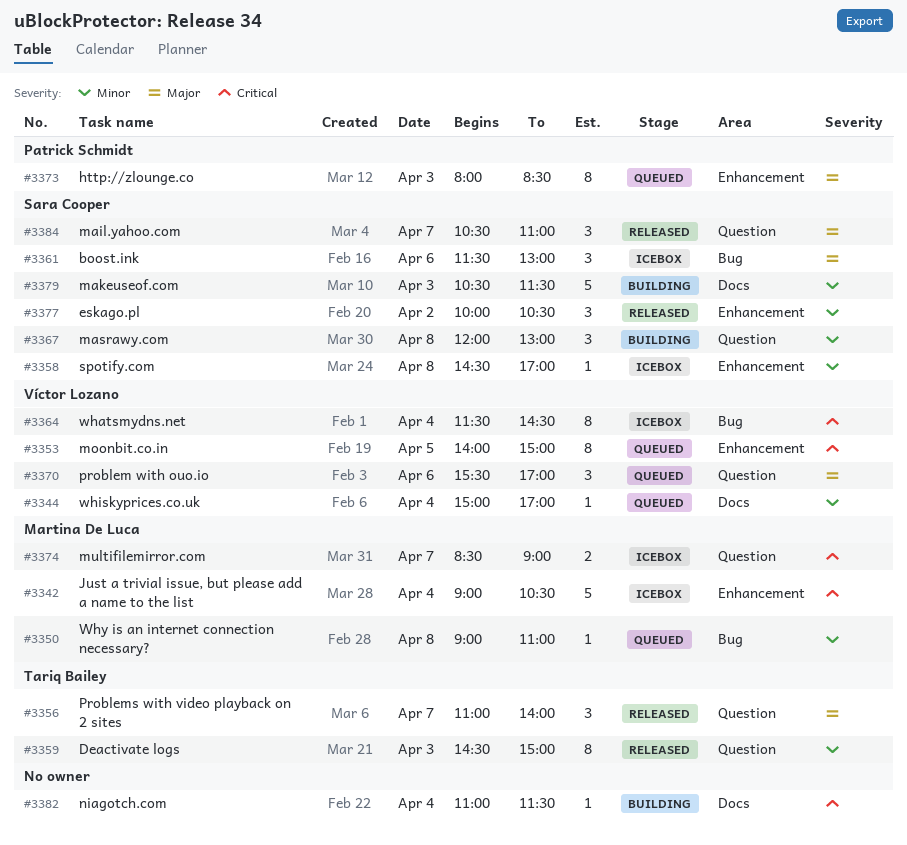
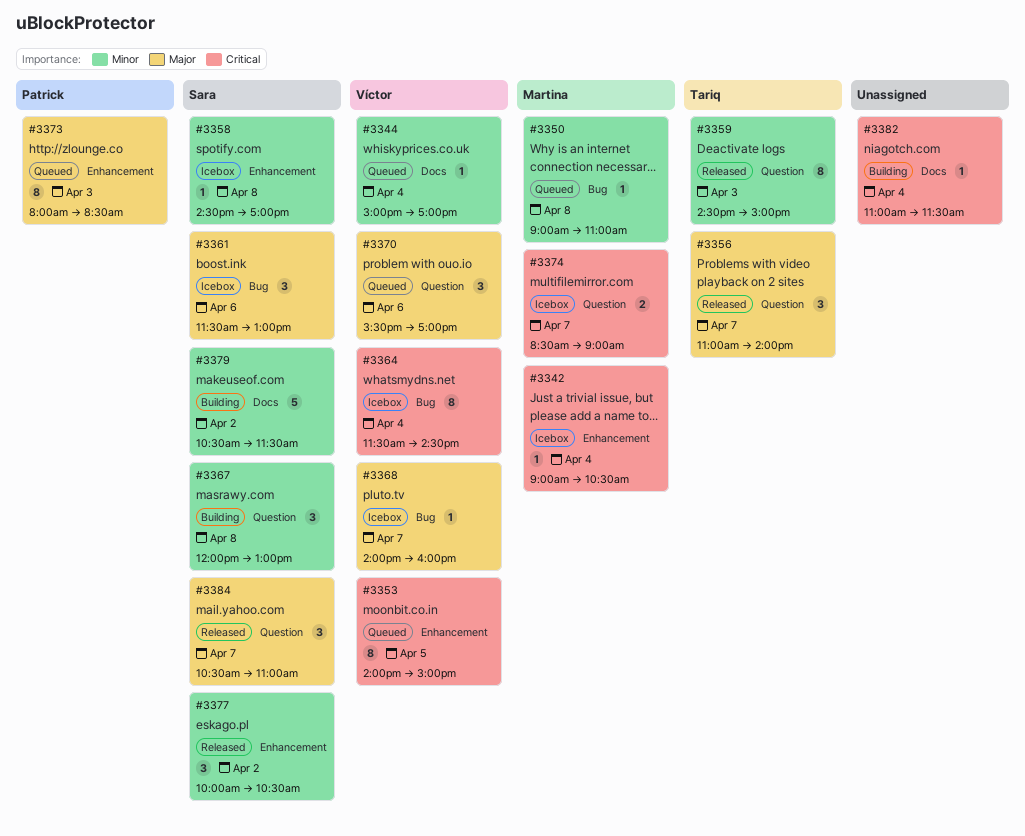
#3342, estimate: 5 -> 1
#3368: none -> present
#3379, day: Apr 3 -> Apr 2

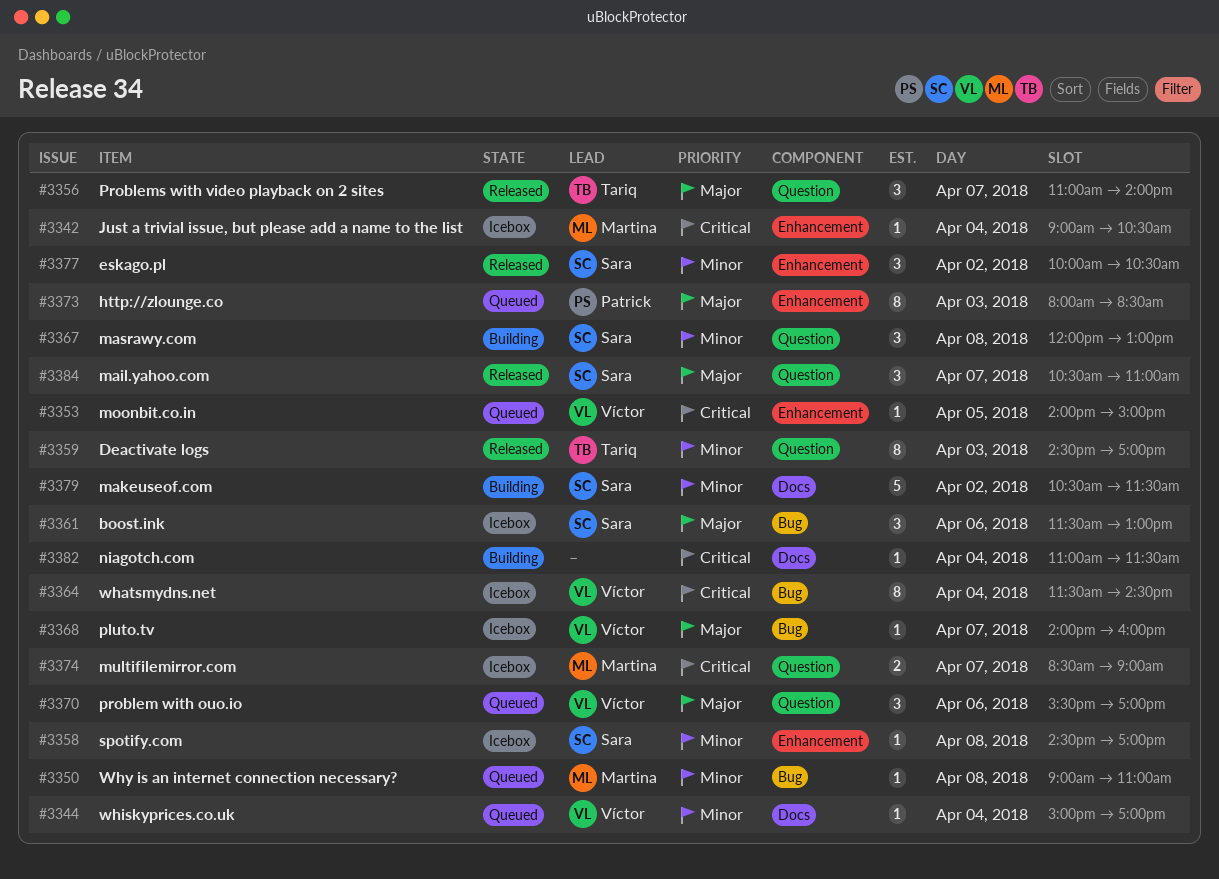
#3353, estimate: 8 -> 1
#3359, ends: 15:00 -> 17:00

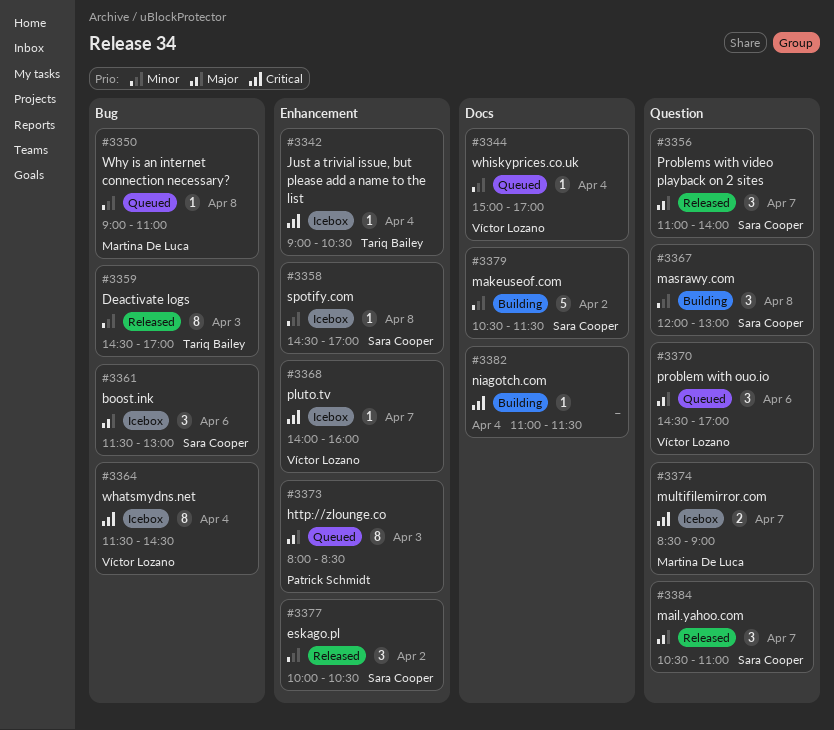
#3342, owner: Martina De Luca -> Tariq Bailey
#3353: present -> none
#3356, owner: Tariq Bailey -> Sara Cooper
#3359, label: Question -> Bug
#3368, priority: Major -> Critical
#3368, label: Bug -> Enhancement
#3370, begins: 15:30 -> 14:30

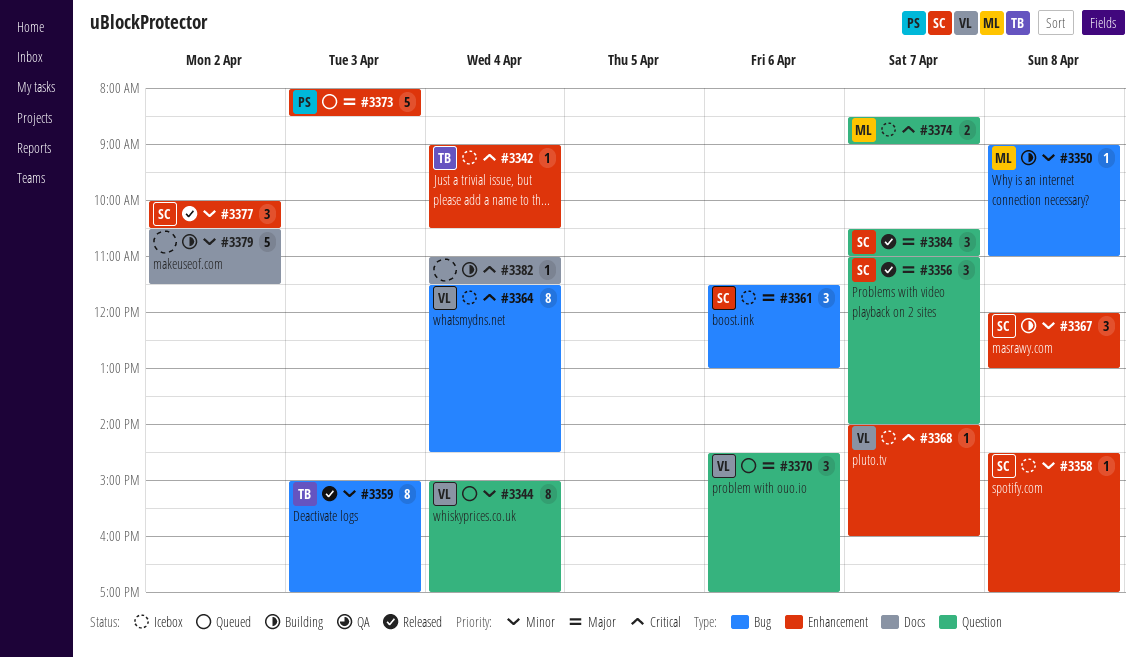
#3344, label: Docs -> Question
#3344, estimate: 1 -> 8
#3350, status: Queued -> Building
#3359, begins: 14:30 -> 15:00
#3367, label: Question -> Enhancement
#3373, estimate: 8 -> 5
#3379, owner: Sara Cooper -> none

